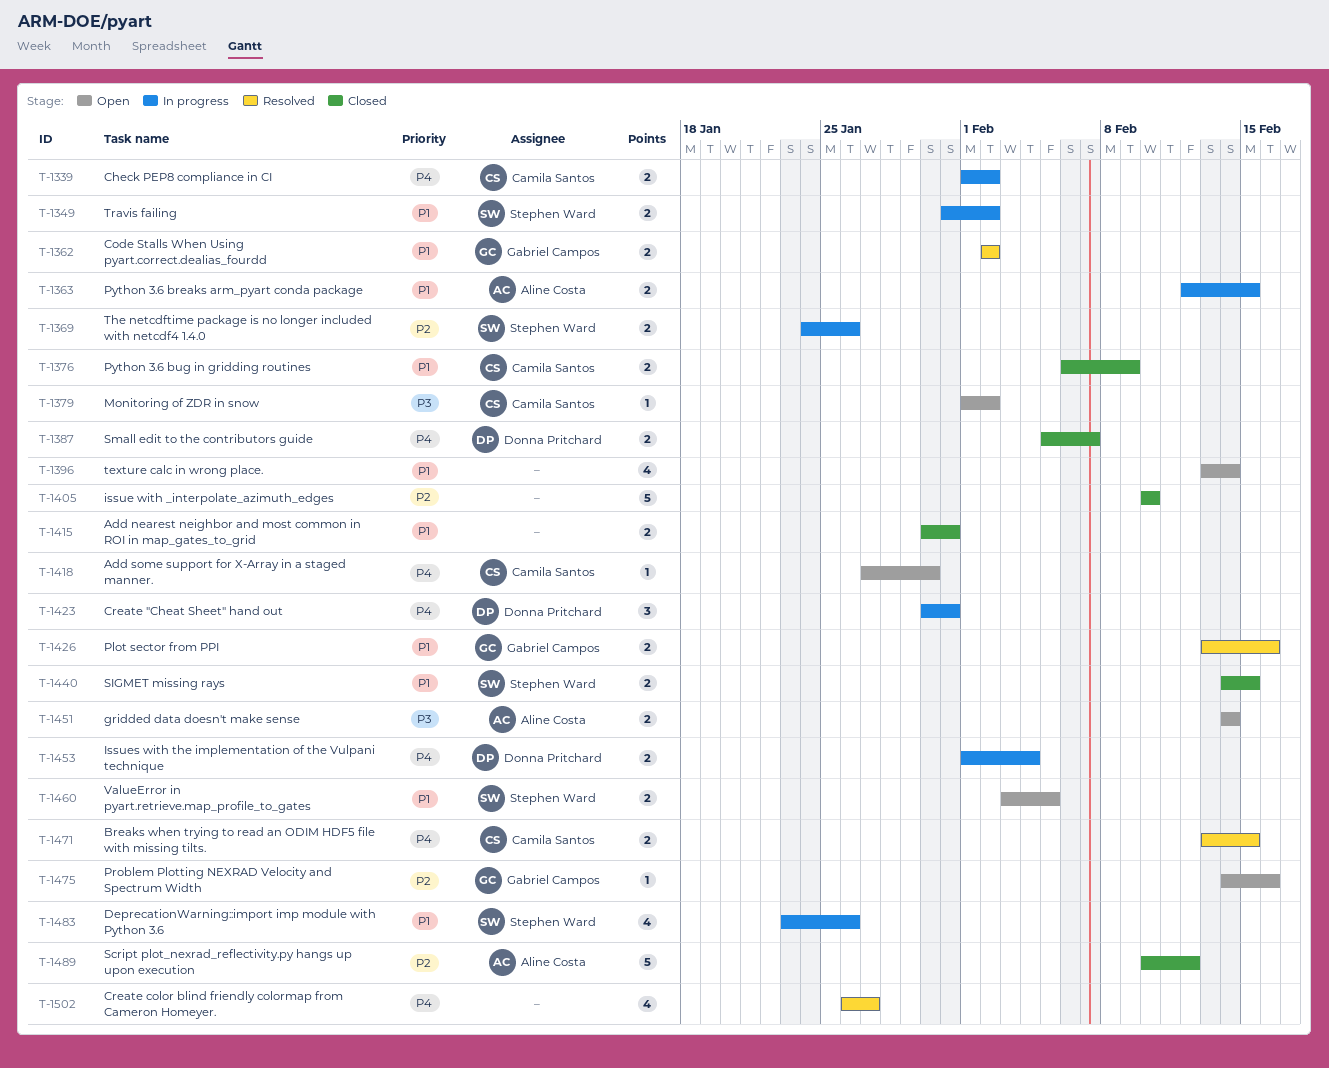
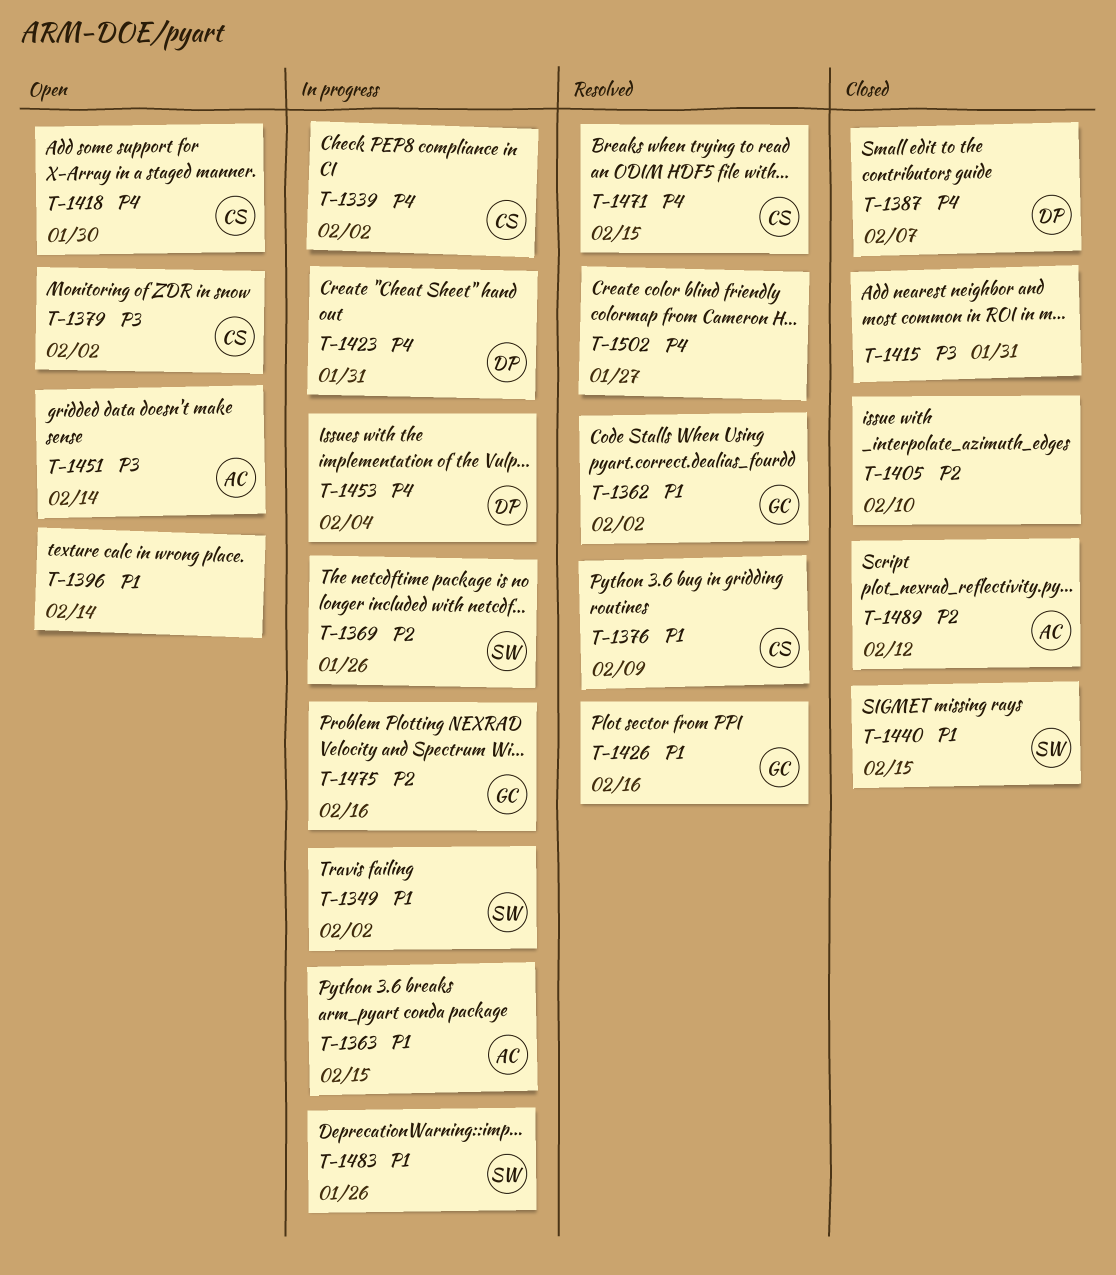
T-1376, status: Closed -> Resolved
T-1415, priority: P1 -> P3
T-1460: present -> none
T-1475, status: Open -> In progress

